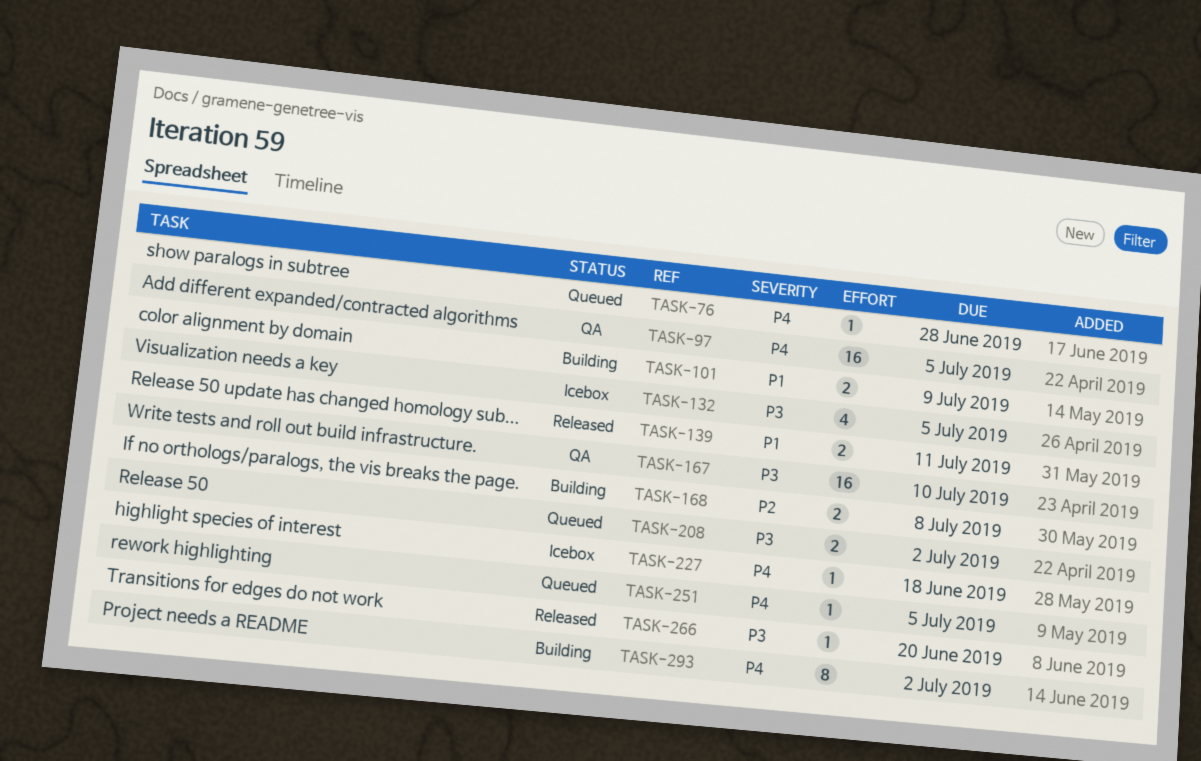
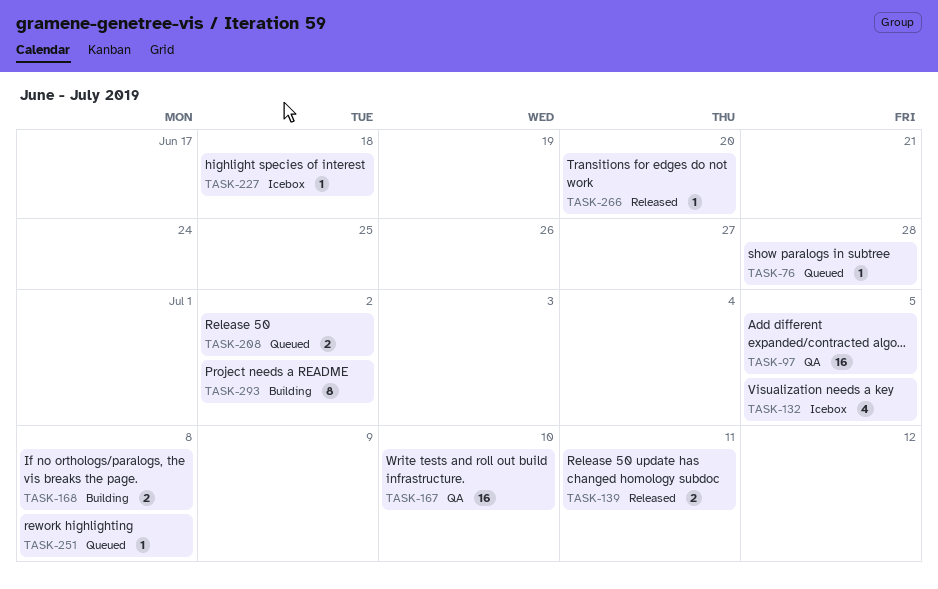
TASK-101: present -> none
TASK-251, due: Jul 5 -> Jul 8

